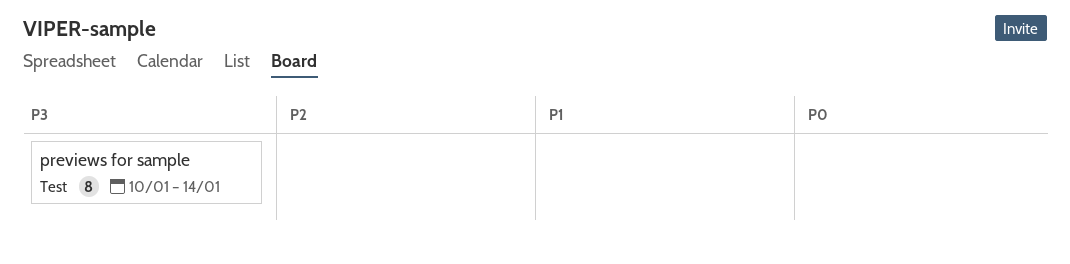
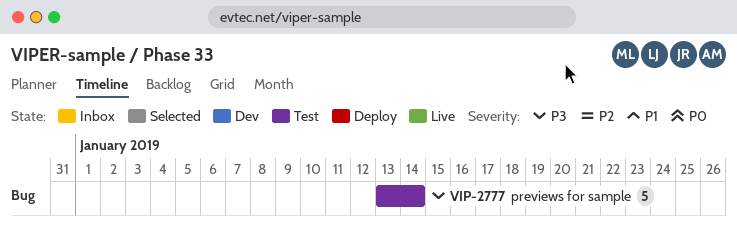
previews for sample, estimate: 8 -> 5
previews for sample, start: Jan 10 -> Jan 13

